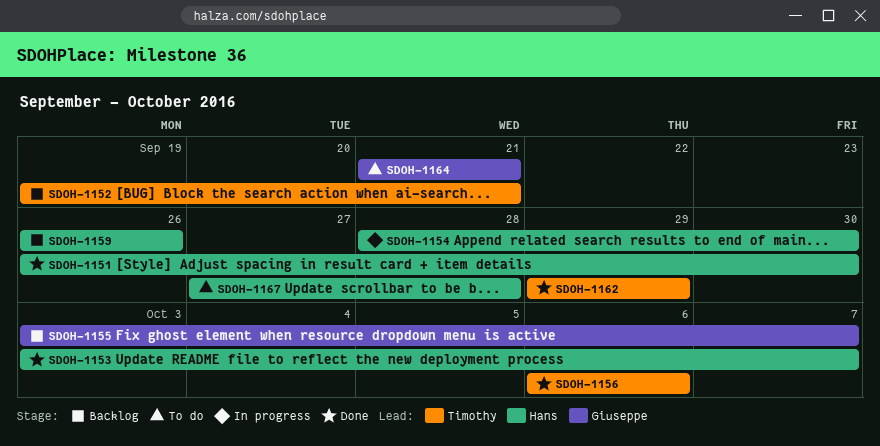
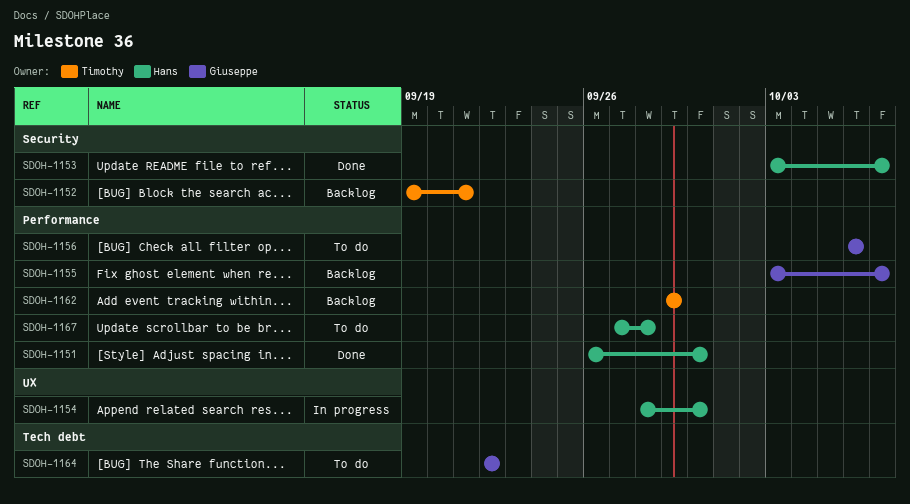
SDOH-1156, status: Done -> To do
SDOH-1156, owner: Timothy -> Giuseppe
SDOH-1159: present -> none
SDOH-1162, status: Done -> Backlog
SDOH-1164, start: Sep 21 -> Sep 22
SDOH-1164, due: Sep 21 -> Sep 22

